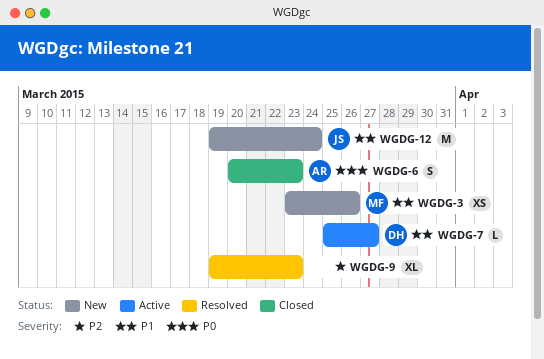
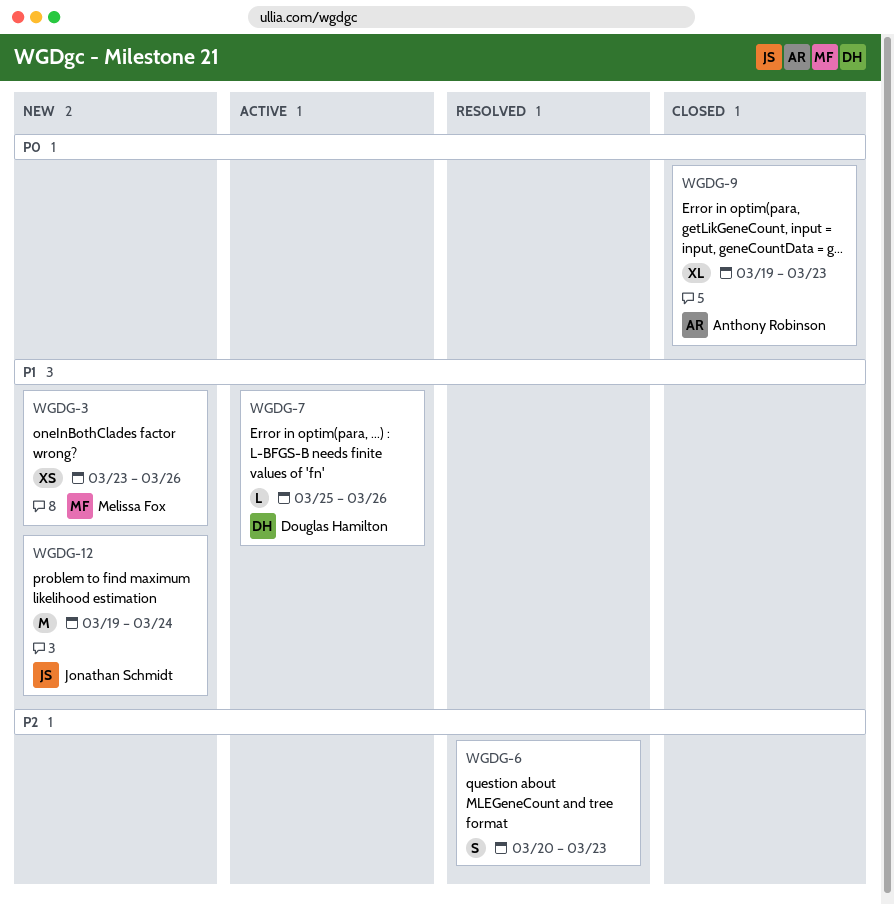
WGDG-6, status: Closed -> Resolved
WGDG-6, owner: Anthony Robinson -> none
WGDG-6, priority: P0 -> P2
WGDG-7, due: Mar 27 -> Mar 26
WGDG-9, status: Resolved -> Closed
WGDG-9, owner: none -> Anthony Robinson
WGDG-9, priority: P2 -> P0

